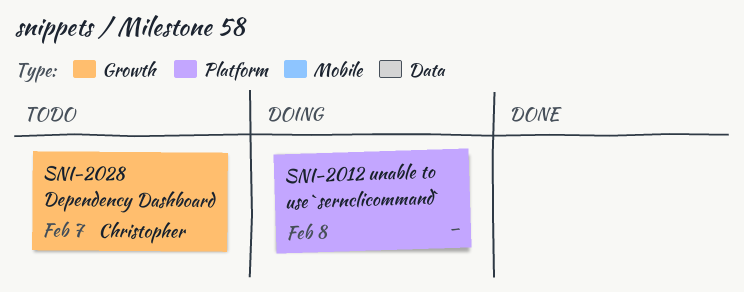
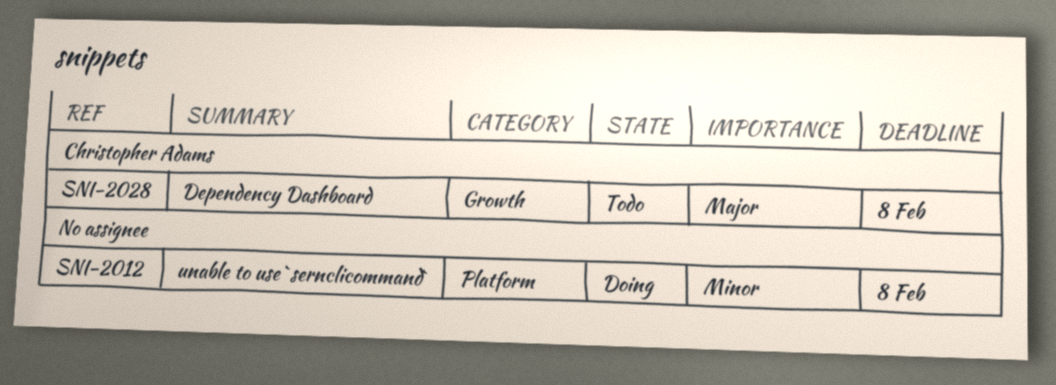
SNI-2028, due: Feb 7 -> Feb 8

